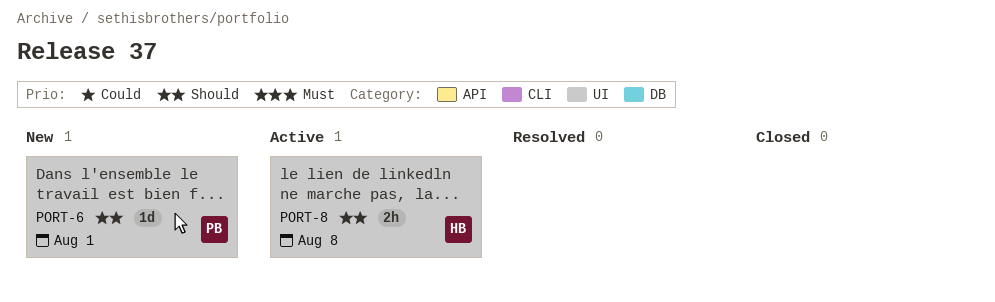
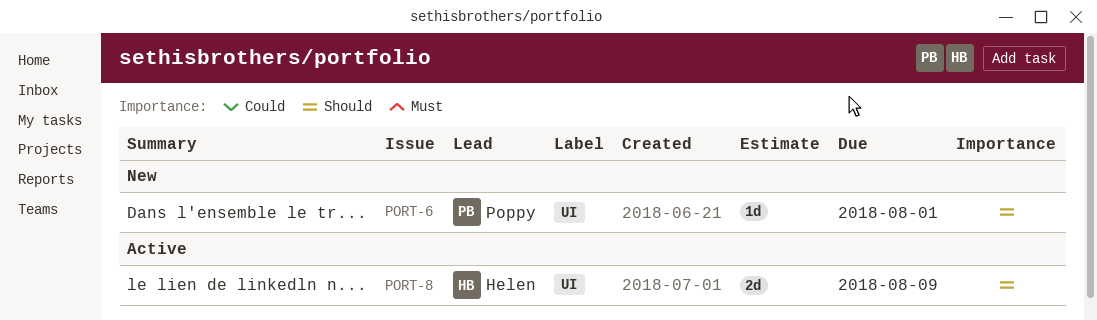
PORT-8, estimate: 2h -> 2d
PORT-8, due: Aug 8 -> Aug 9

